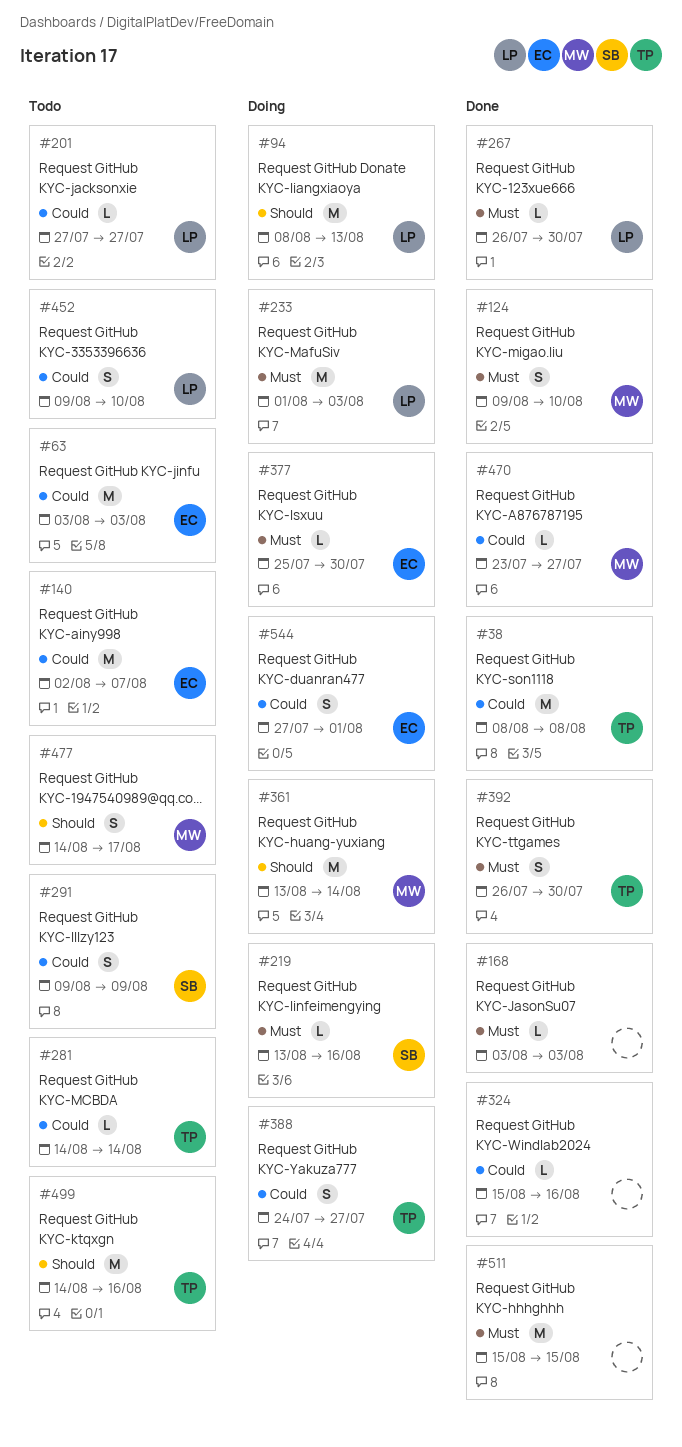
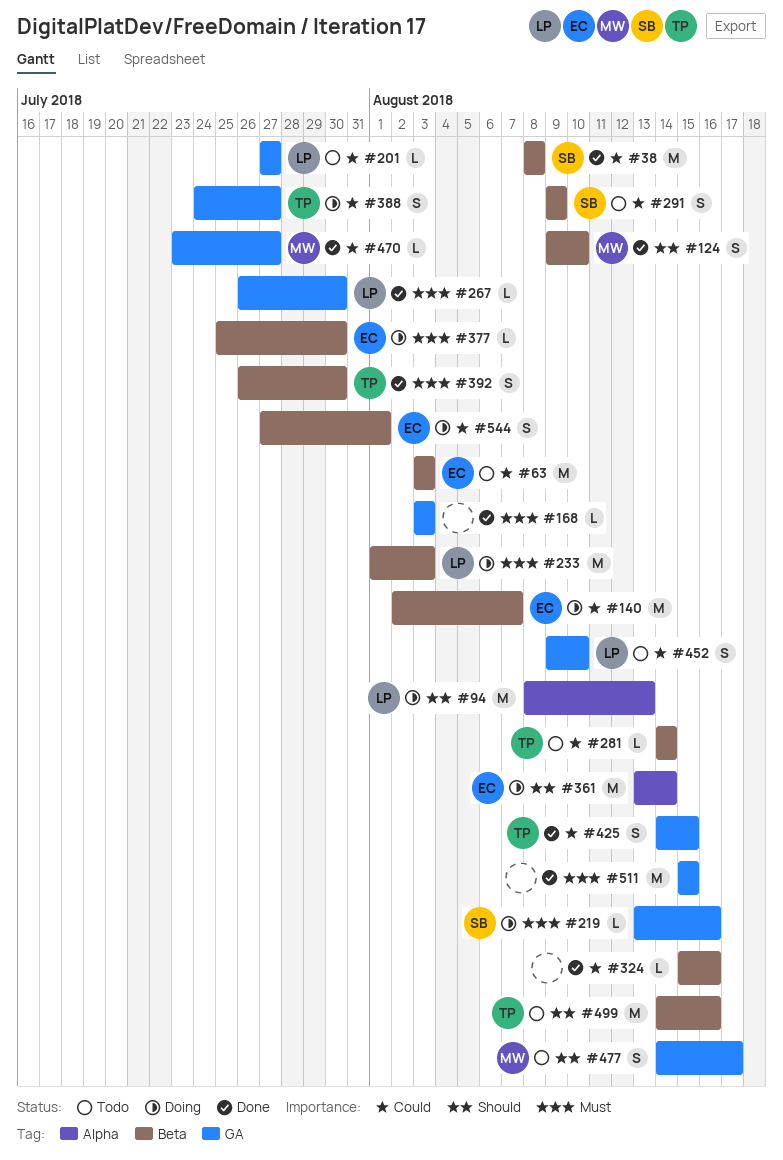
#38, owner: TP -> SB
#124, priority: Must -> Should
#140, status: Todo -> Doing
#361, owner: MW -> EC
#425: none -> present

